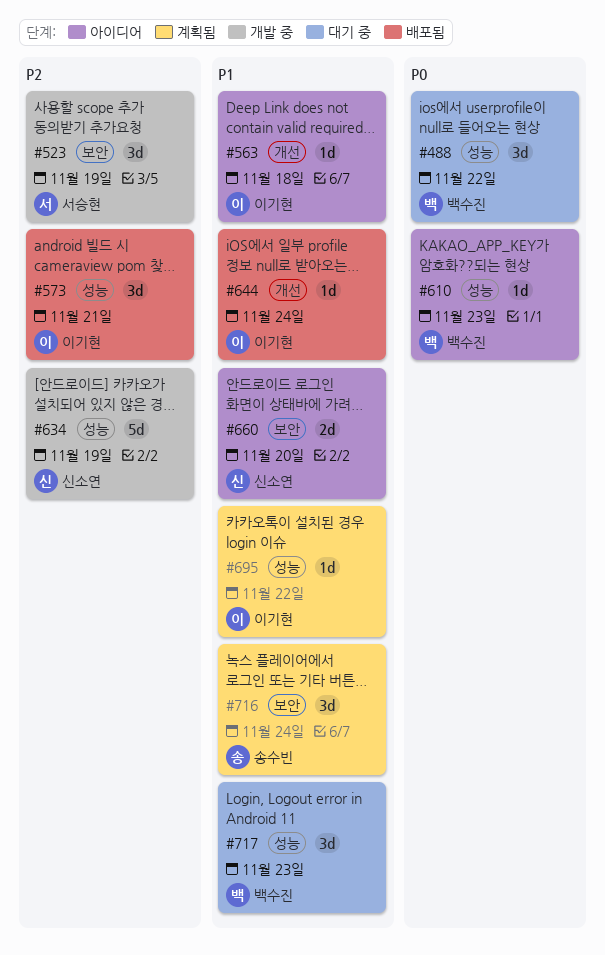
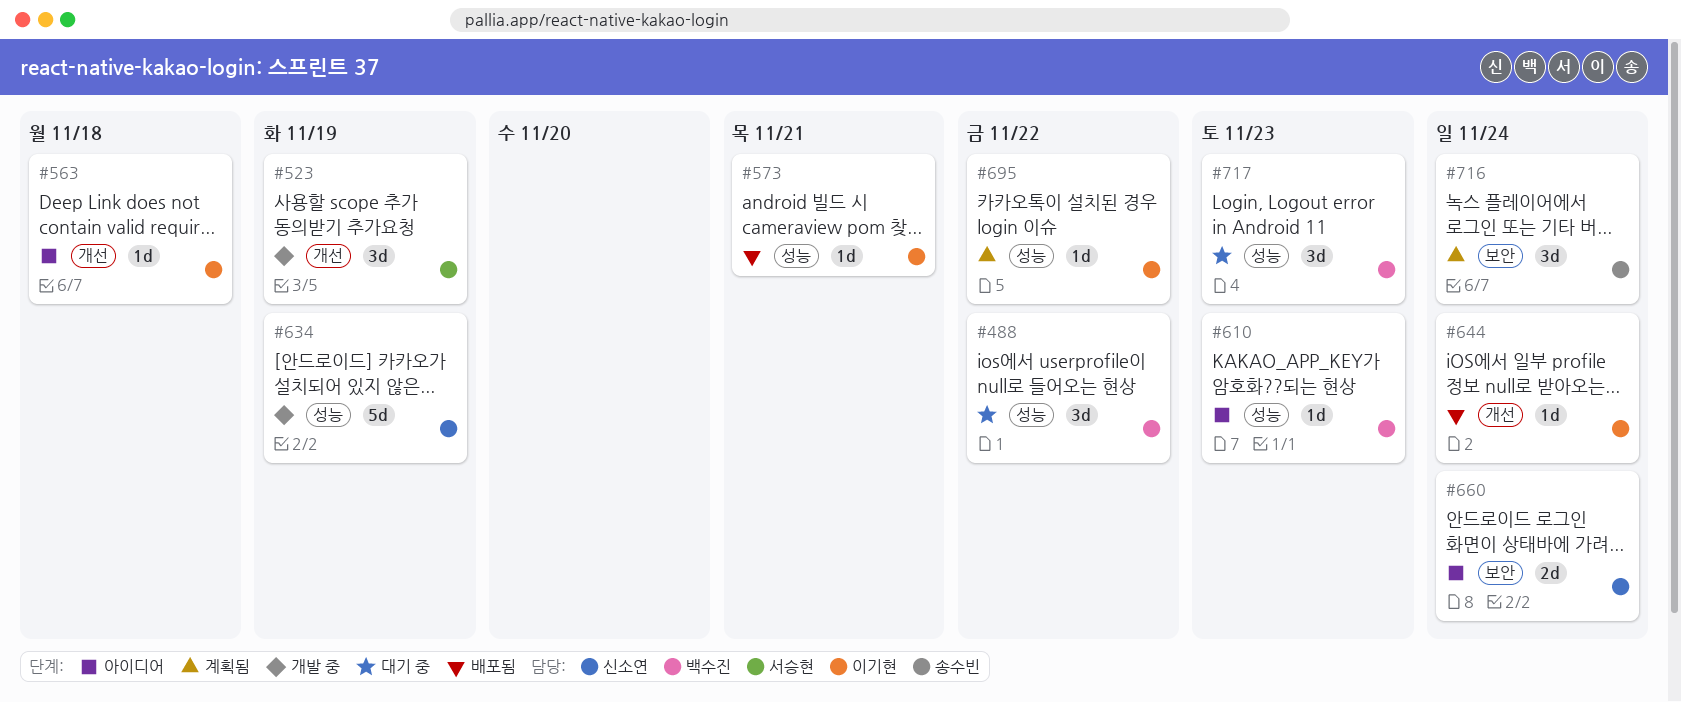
#523, label: 보안 -> 개선
#573, estimate: 3d -> 1d
#660, due: Nov 20 -> Nov 24

